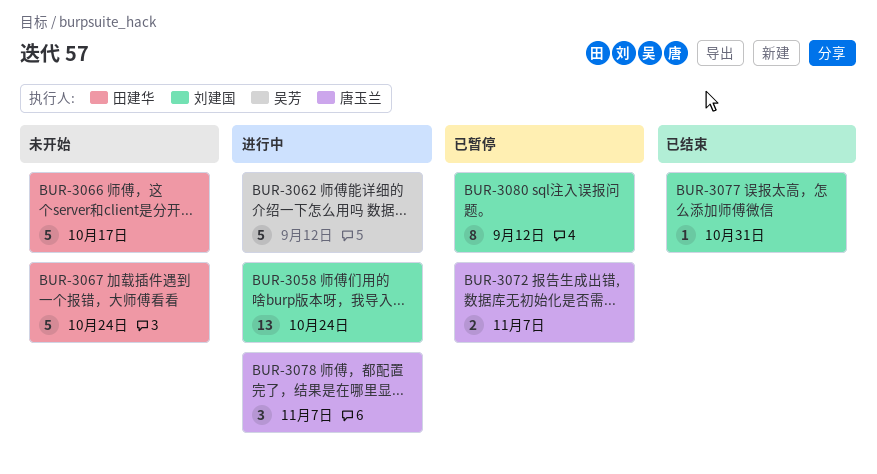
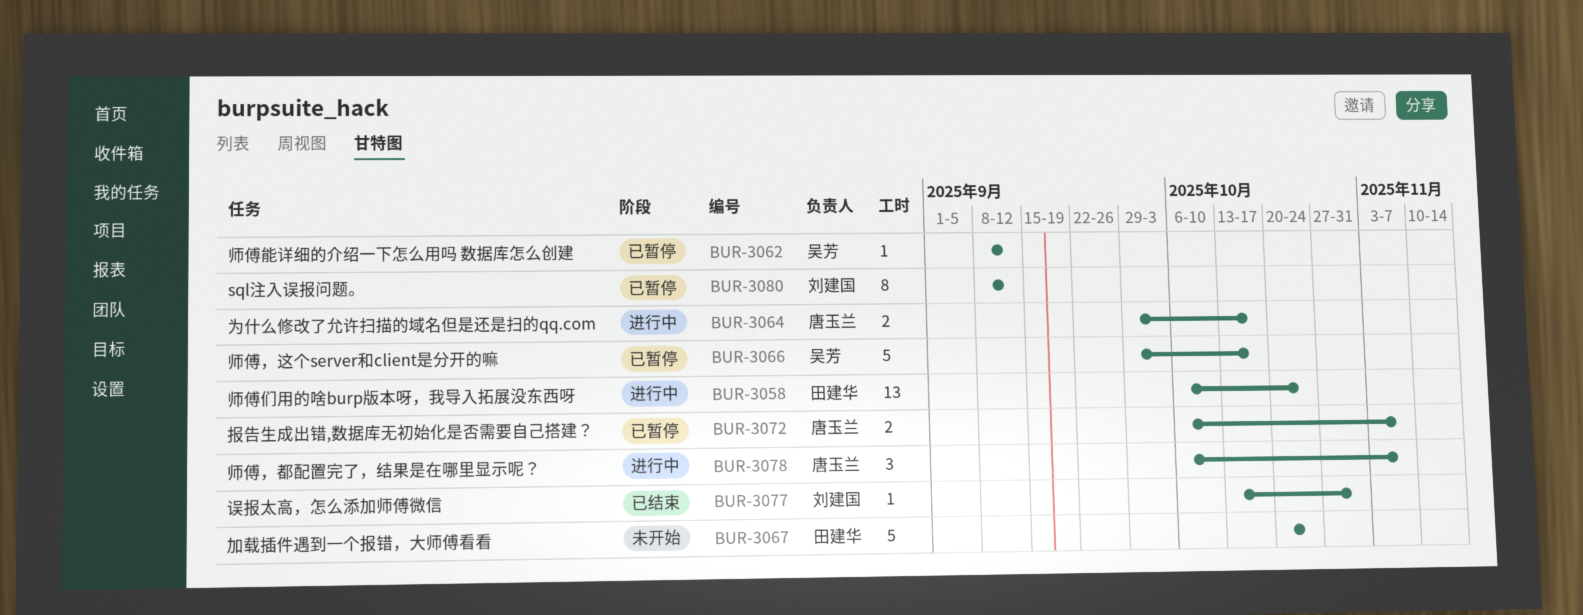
BUR-3058, owner: 刘建国 -> 田建华
BUR-3062, status: 进行中 -> 已暂停
BUR-3062, estimate: 5 -> 1
BUR-3064: none -> present
BUR-3066, status: 未开始 -> 已暂停
BUR-3066, owner: 田建华 -> 吴芳

